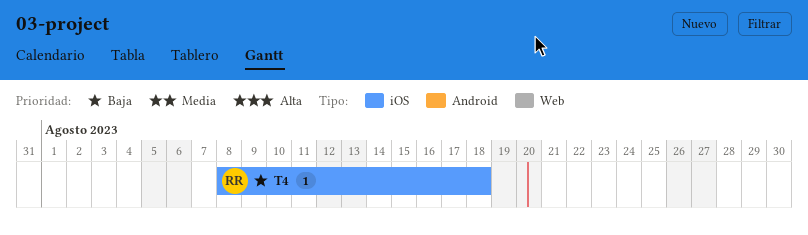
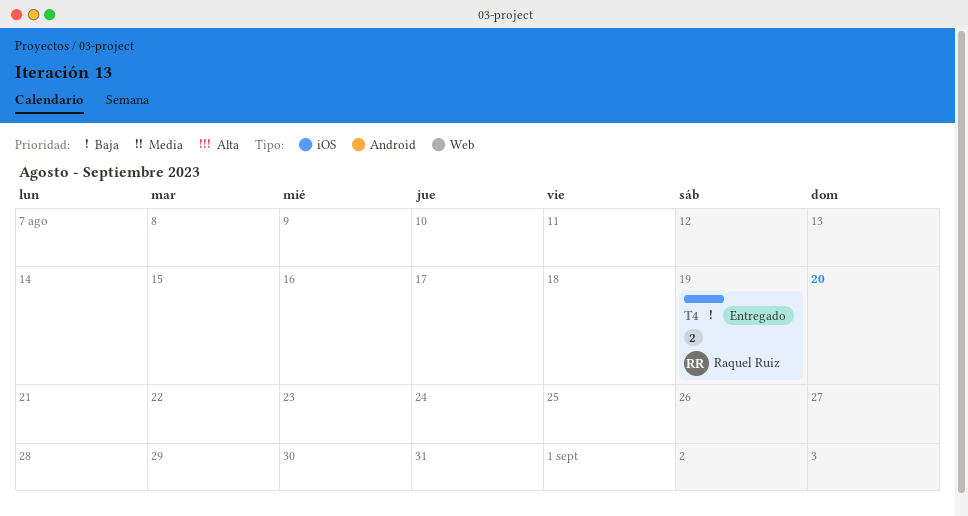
T4, estimate: 1 -> 2
T4, due: Aug 18 -> Aug 19

